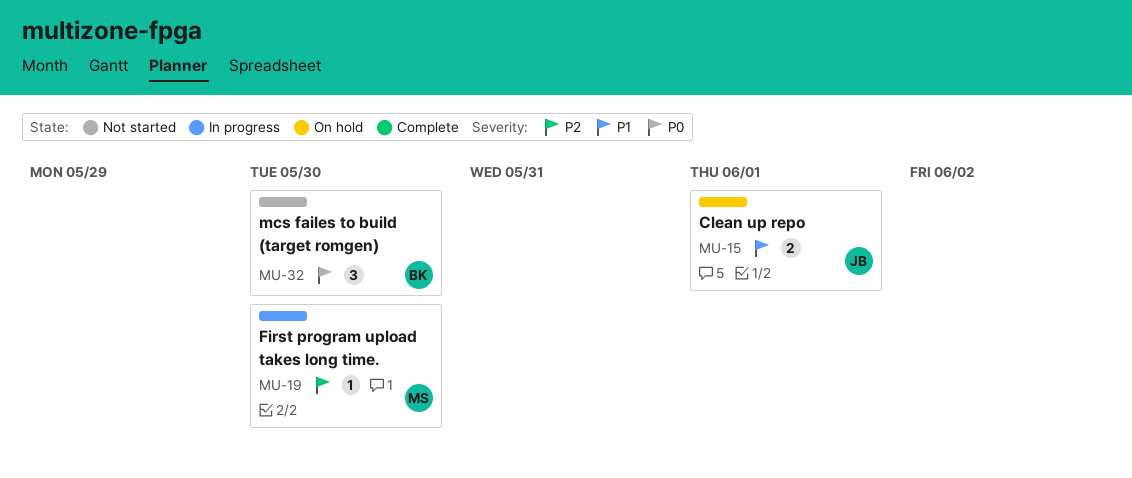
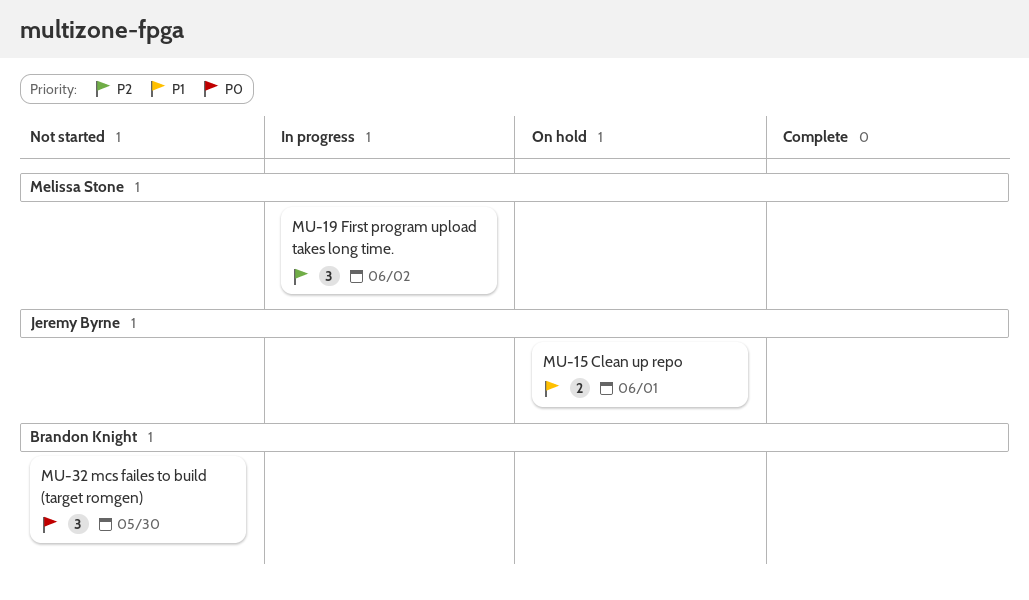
MU-19, estimate: 1 -> 3
MU-19, due: May 30 -> Jun 2

